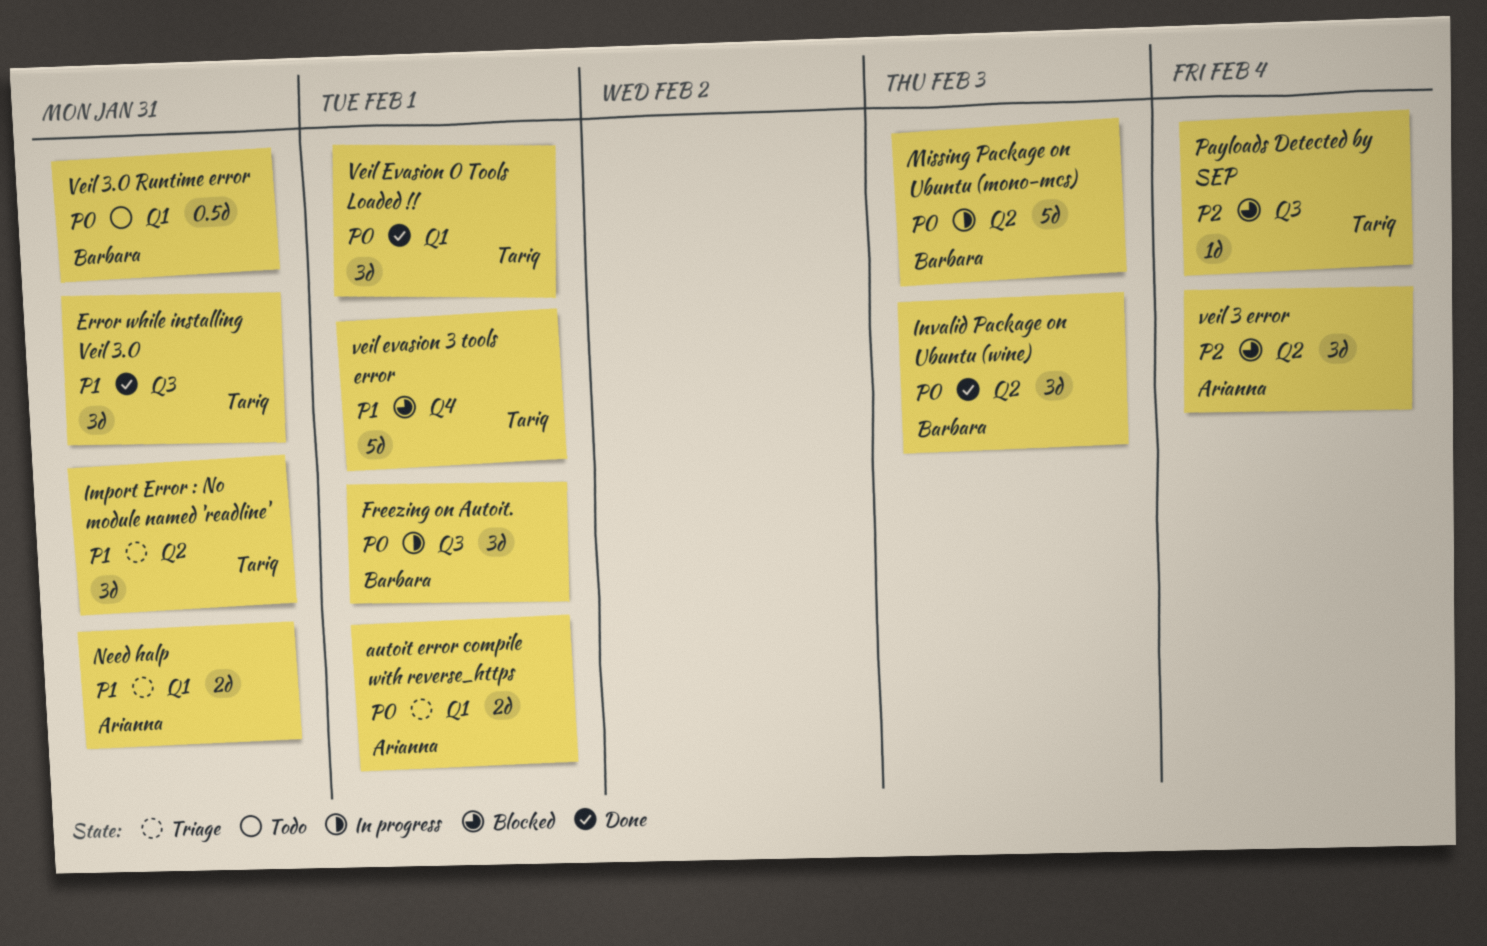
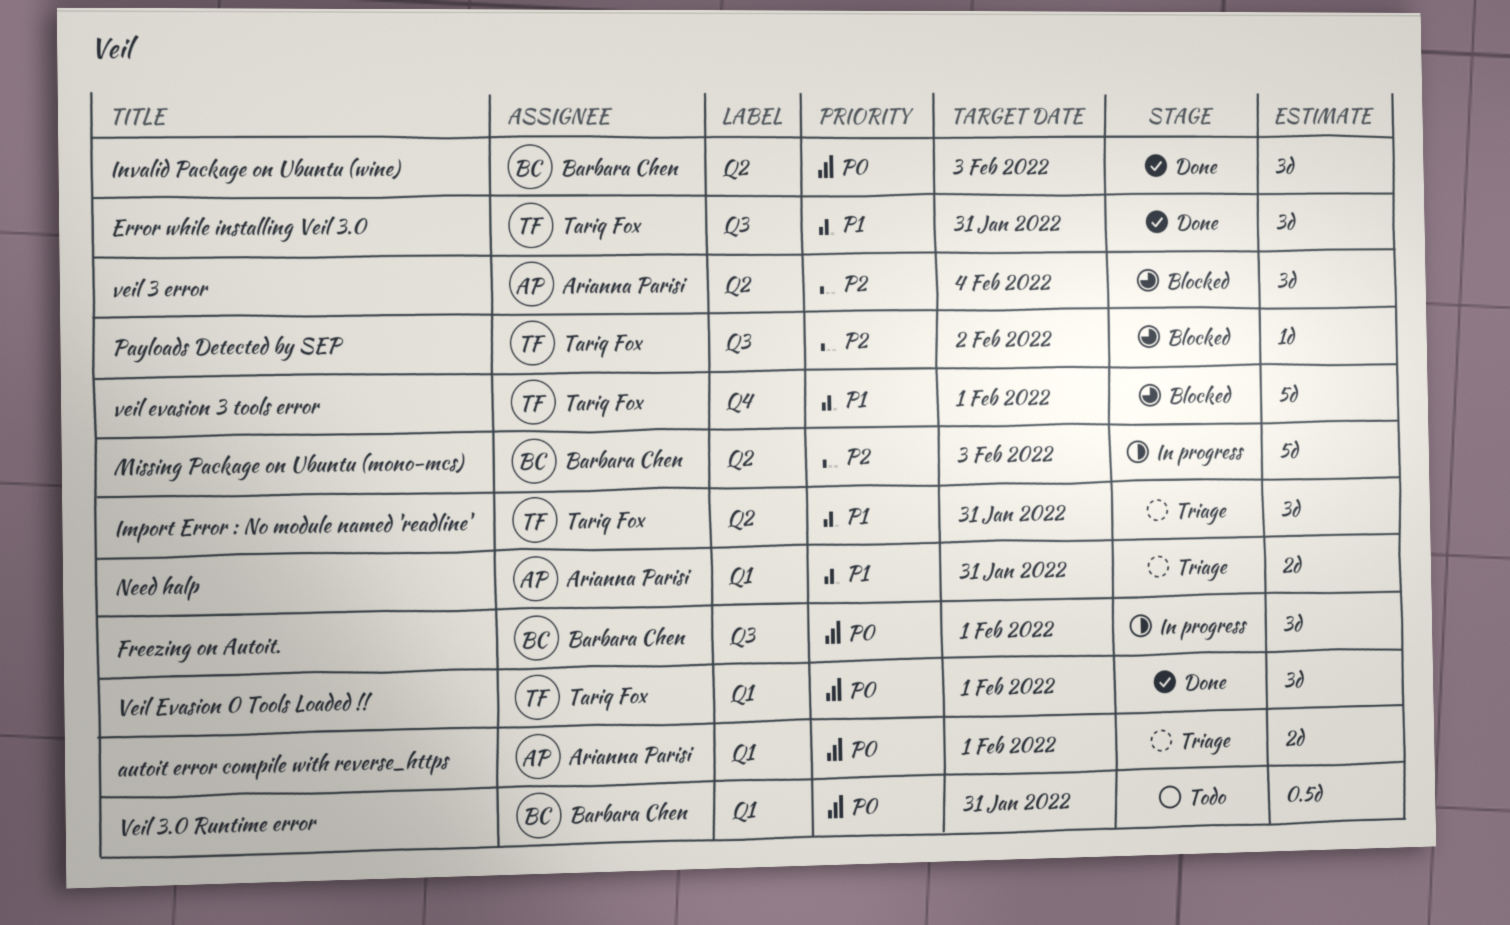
Missing Package on Ubuntu (mono-mcs), priority: P0 -> P2
Payloads Detected by SEP, due: Feb 4 -> Feb 2

